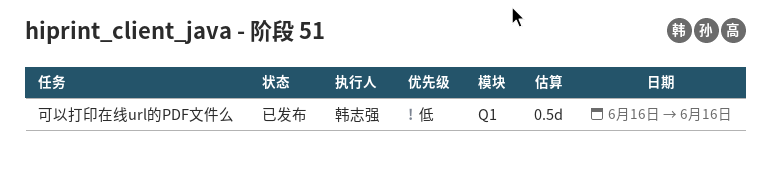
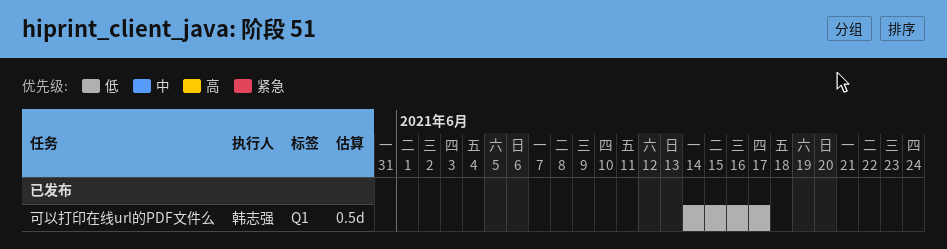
可以打印在线url的PDF文件么, start: Jun 16 -> Jun 14
可以打印在线url的PDF文件么, due: Jun 16 -> Jun 17

